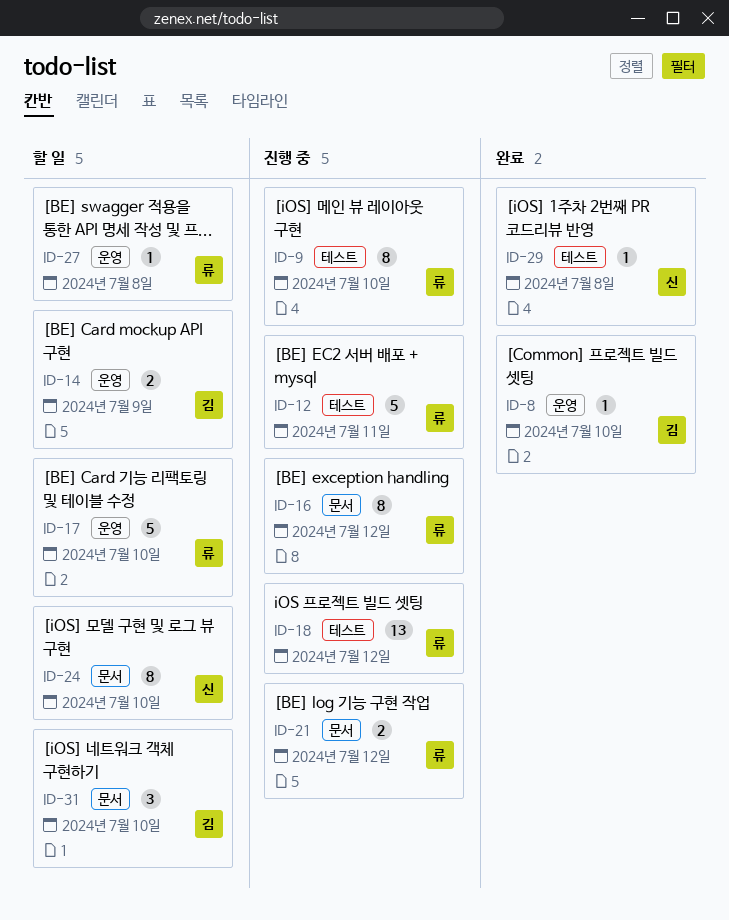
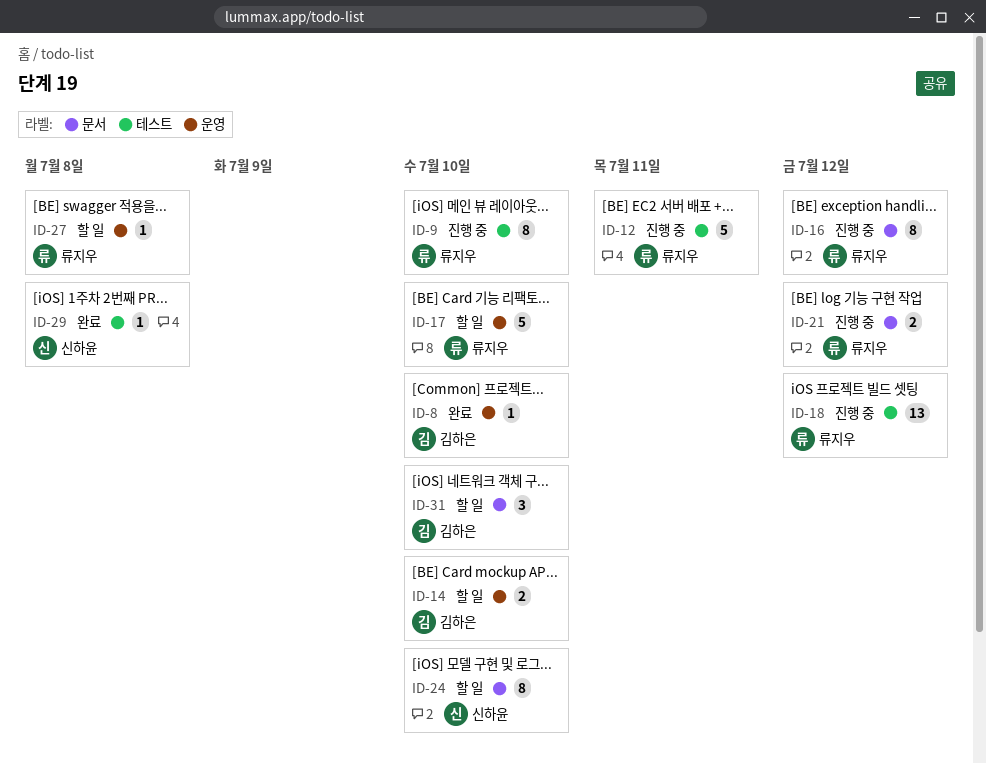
ID-14, due: Jul 9 -> Jul 10

